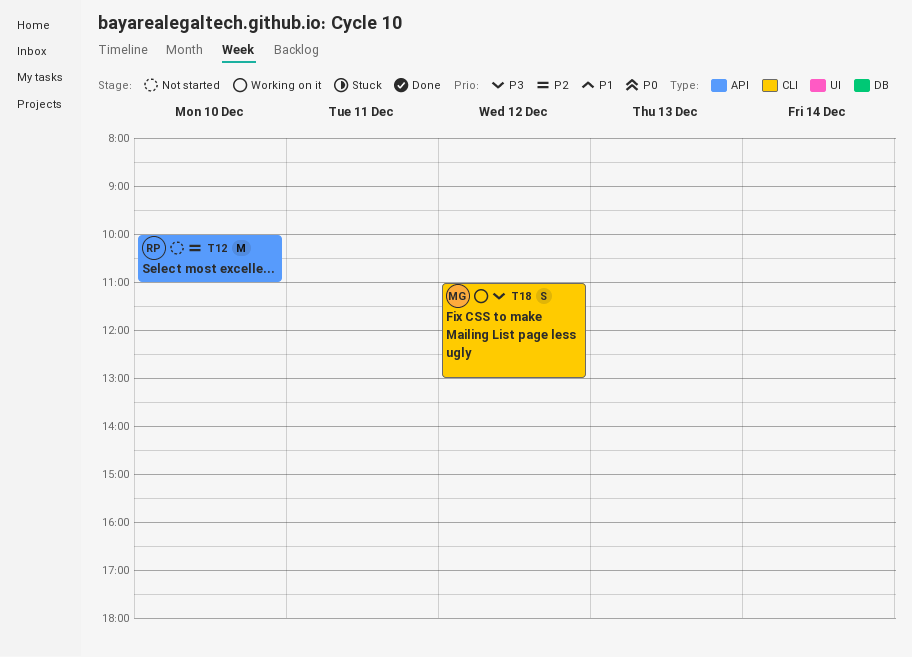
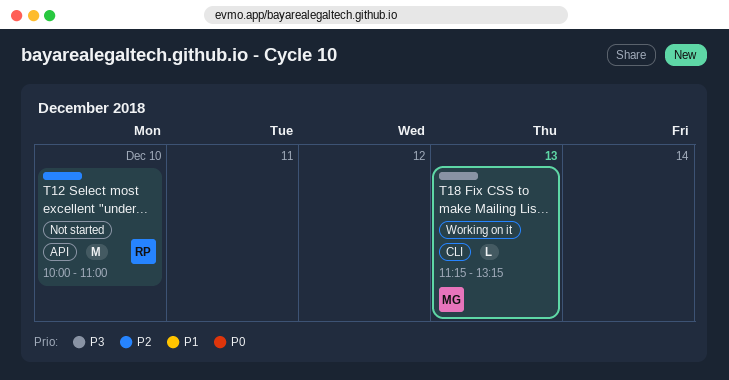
T18, estimate: S -> L
T18, day: Dec 12 -> Dec 13
T18, begins: 11:00 -> 11:15
T18, ends: 13:00 -> 13:15

